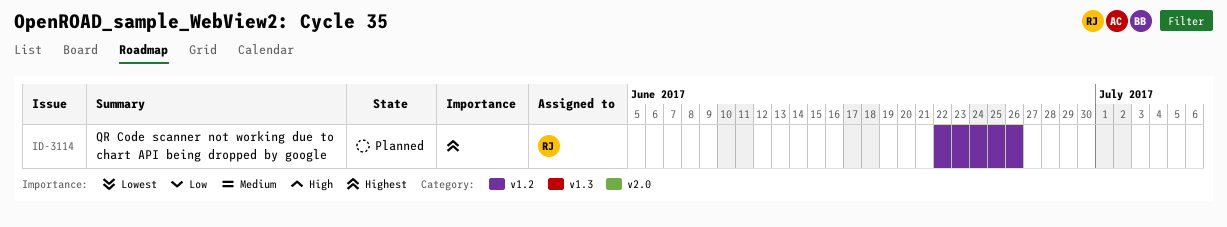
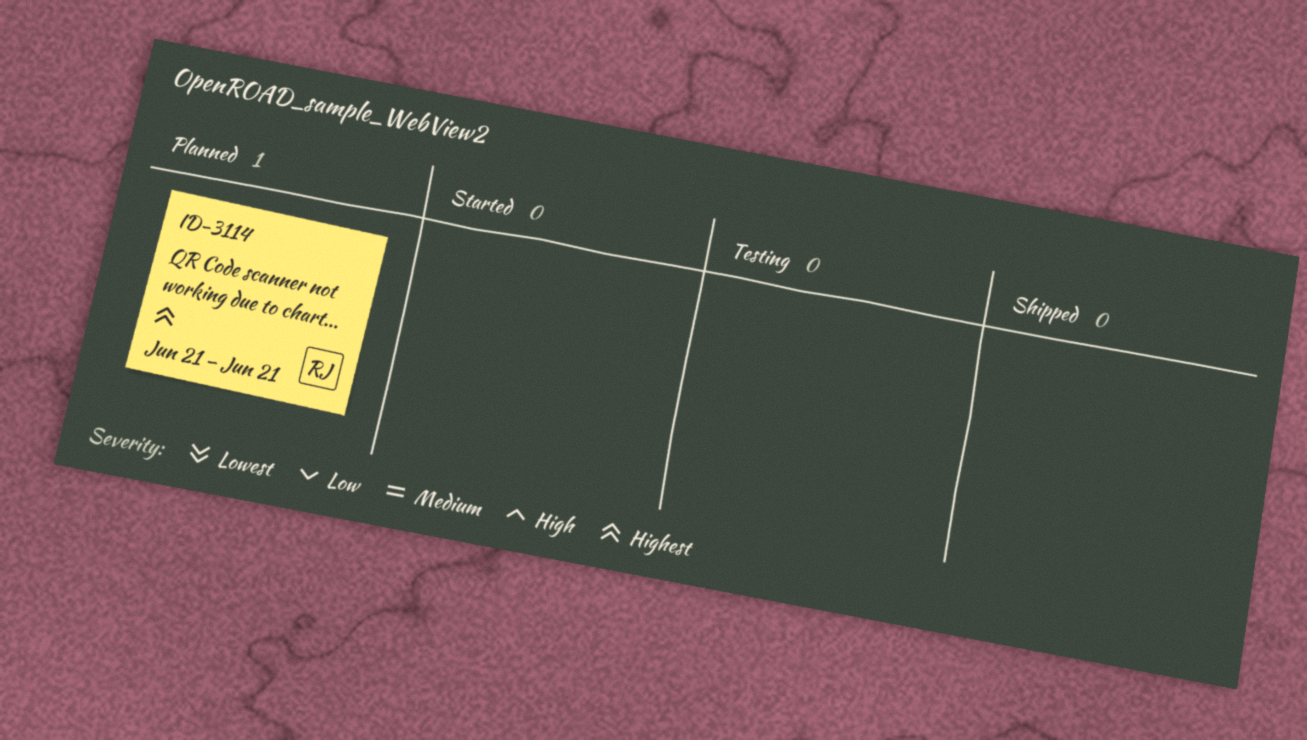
ID-3114, start: Jun 22 -> Jun 21
ID-3114, due: Jun 26 -> Jun 21

